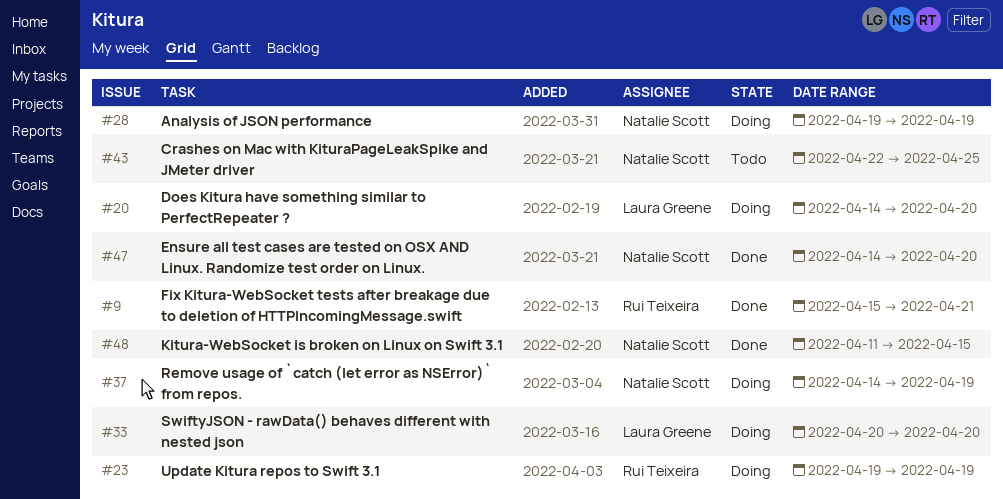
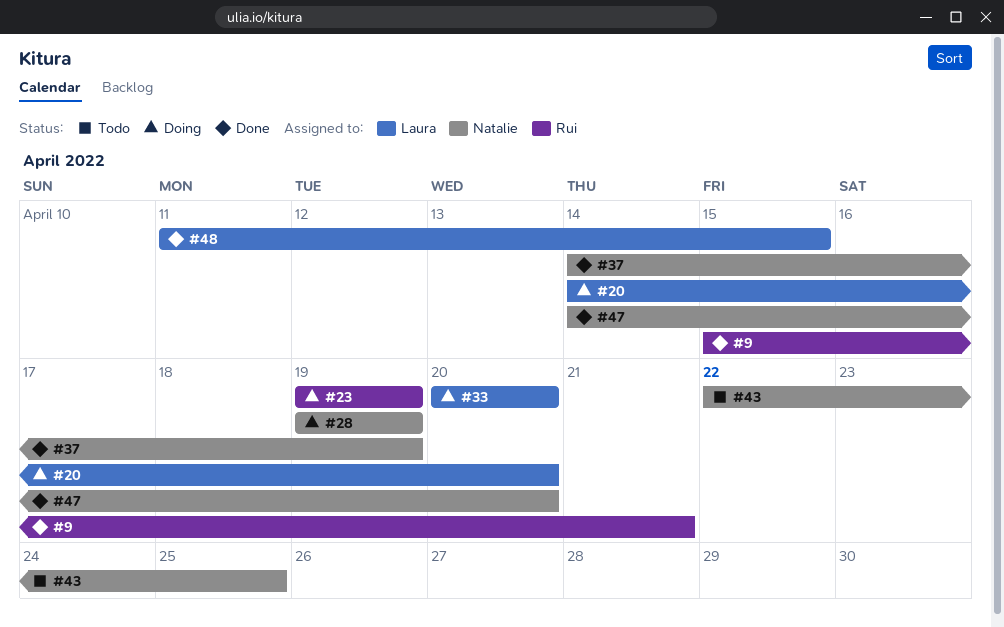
#37, status: Doing -> Done
#48, owner: Natalie Scott -> Laura Greene

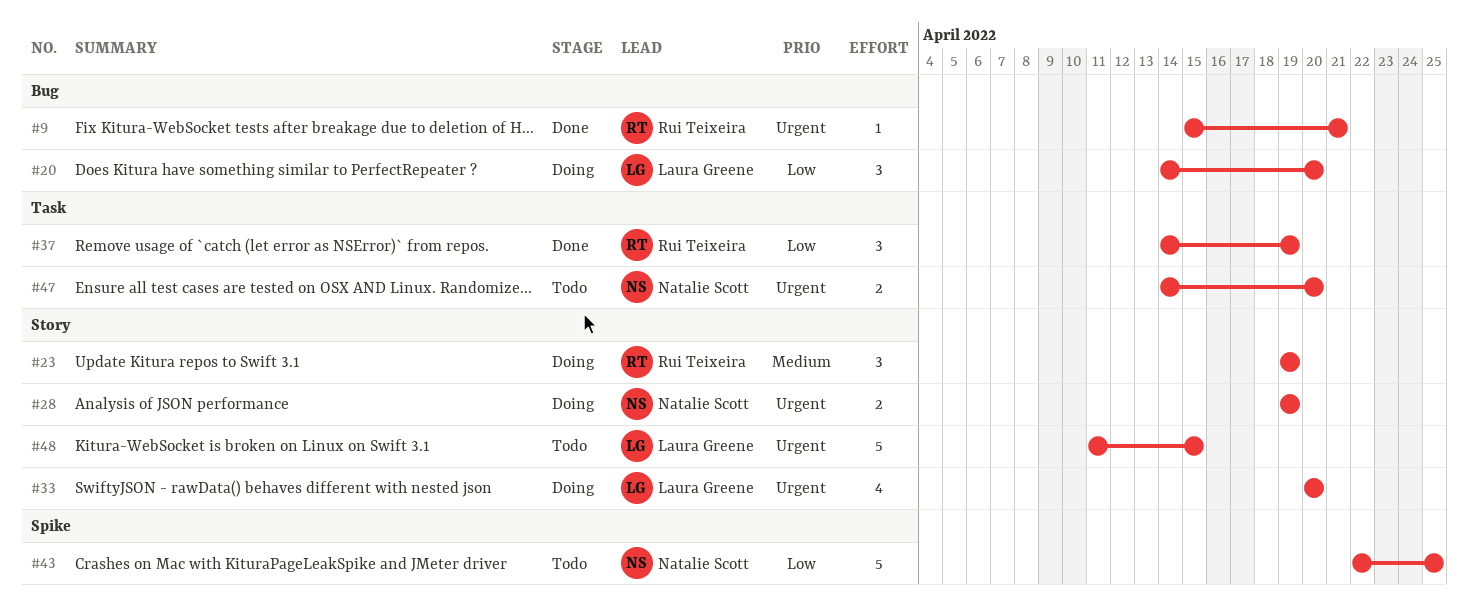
#37, owner: Natalie Scott -> Rui Teixeira
#47, status: Done -> Todo
#48, status: Done -> Todo

